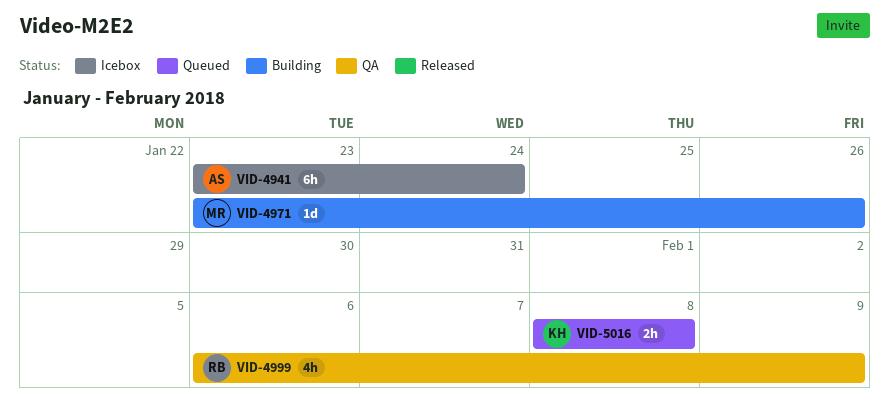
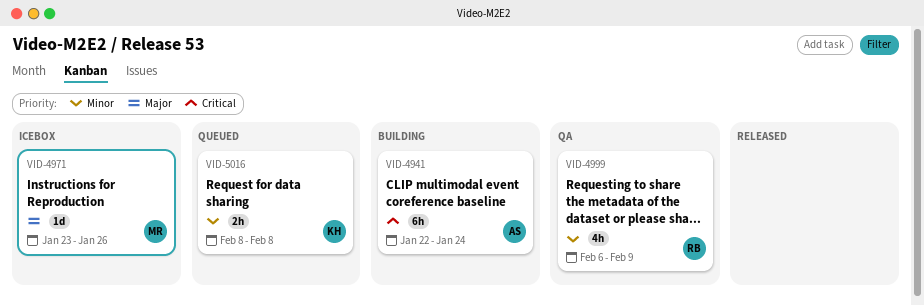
VID-4941, status: Icebox -> Building
VID-4941, start: Jan 23 -> Jan 22
VID-4971, status: Building -> Icebox

